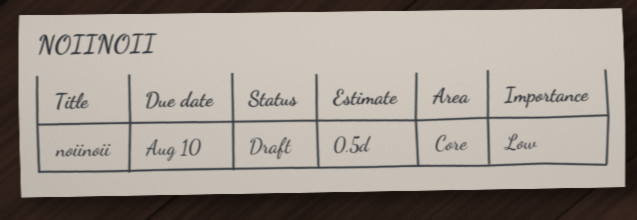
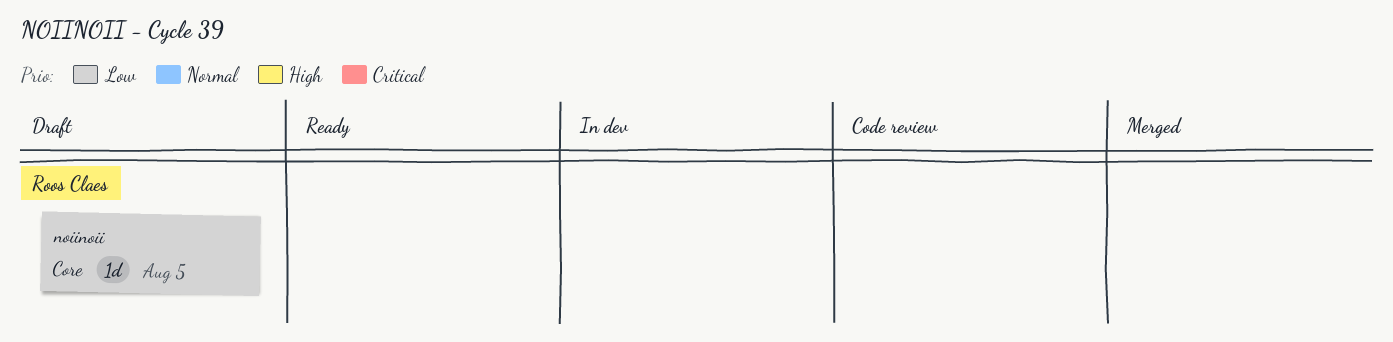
noiinoii, estimate: 0.5d -> 1d
noiinoii, due: Aug 10 -> Aug 5

